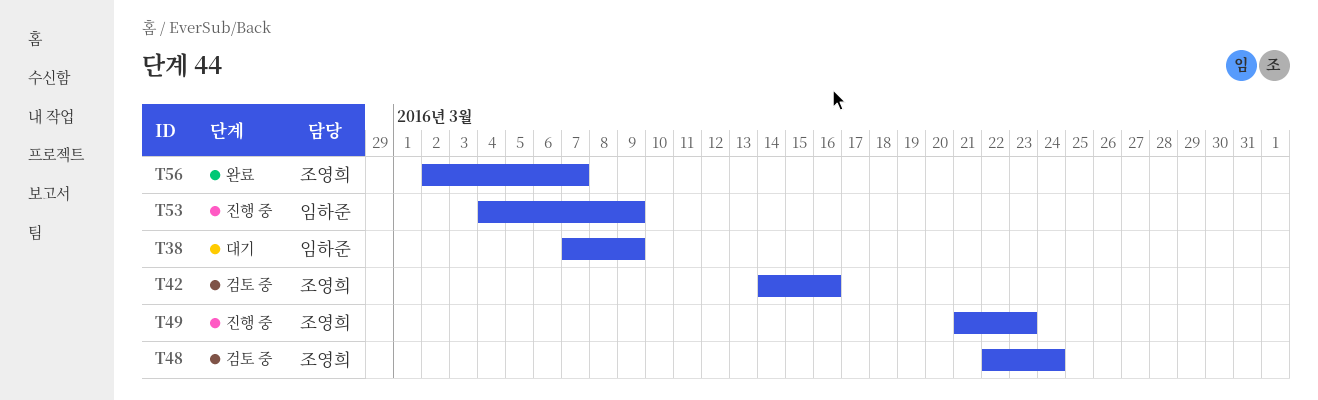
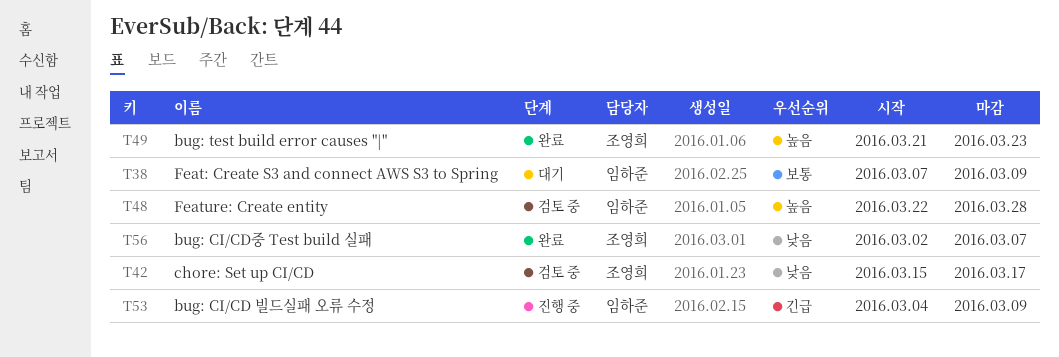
T42, start: Mar 14 -> Mar 15
T42, due: Mar 16 -> Mar 17
T48, owner: 조영희 -> 임하준
T48, due: Mar 24 -> Mar 28
T49, status: 진행 중 -> 완료

